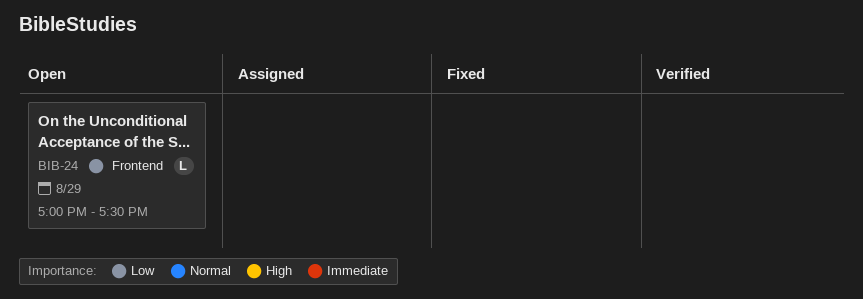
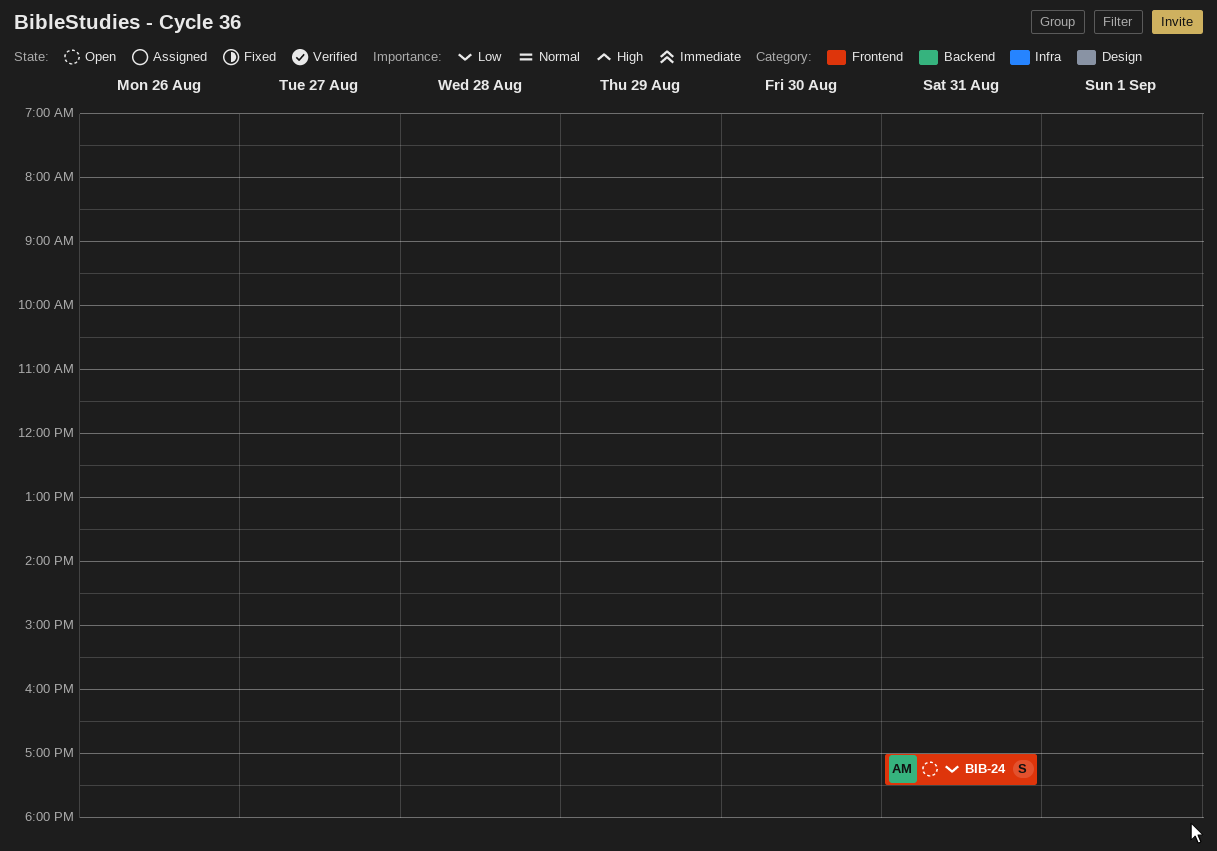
BIB-24, estimate: L -> S
BIB-24, day: Aug 29 -> Aug 31

